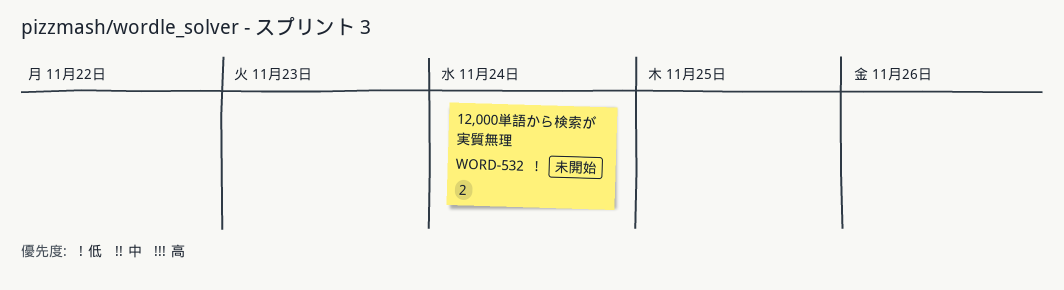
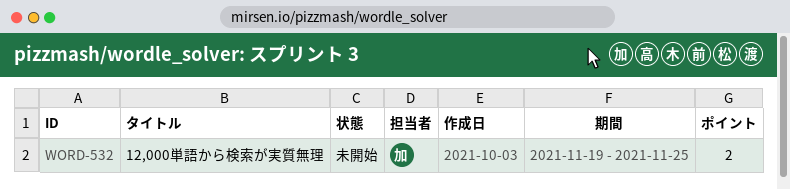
WORD-532, due: Nov 24 -> Nov 25

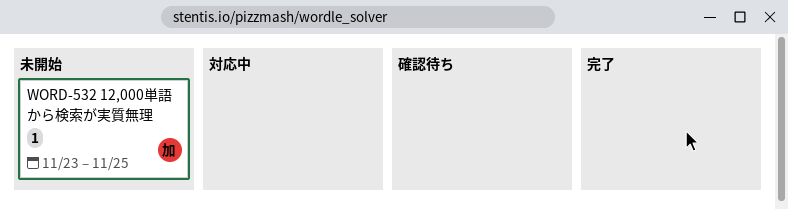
WORD-532, estimate: 2 -> 1
WORD-532, start: Nov 19 -> Nov 23

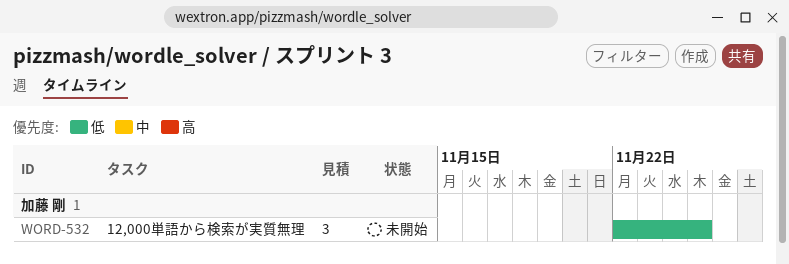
WORD-532, estimate: 1 -> 3
WORD-532, start: Nov 23 -> Nov 22

